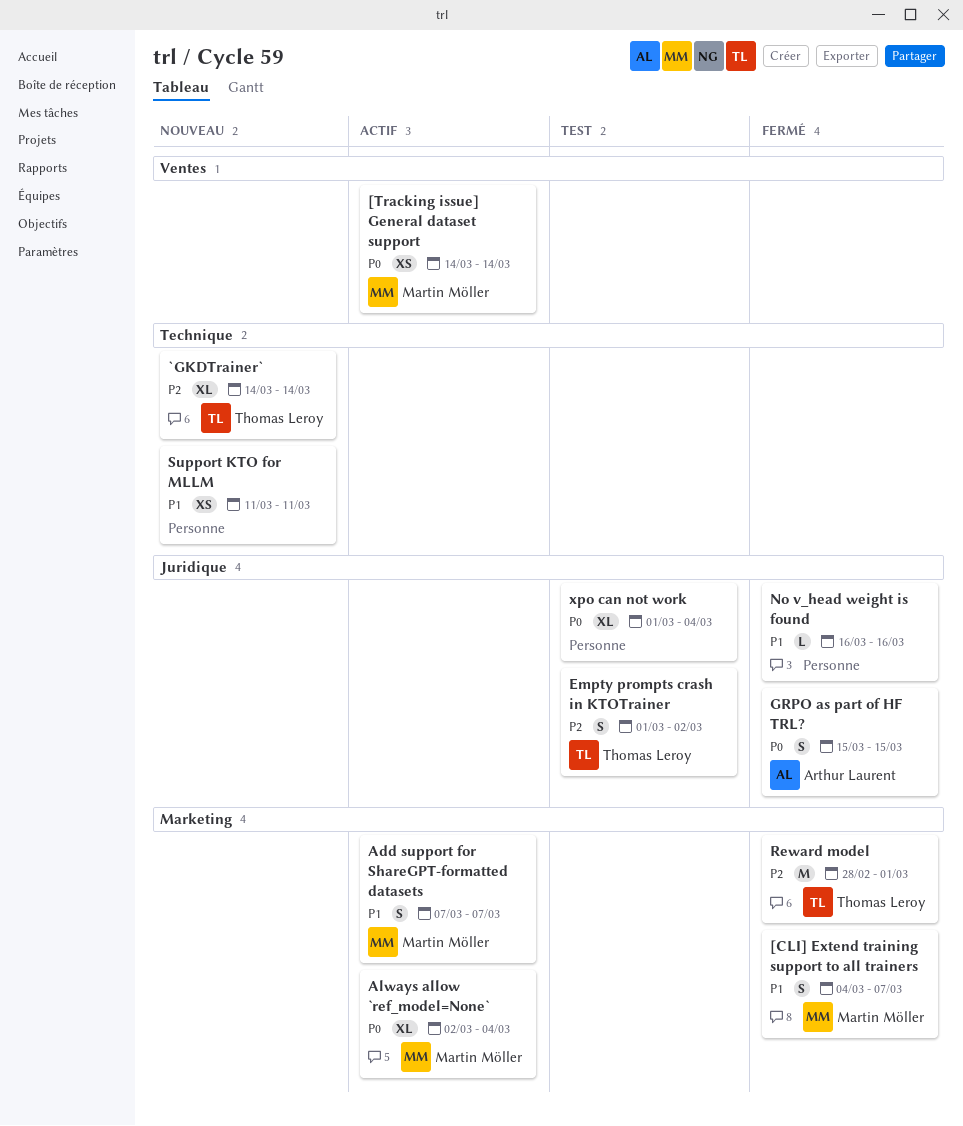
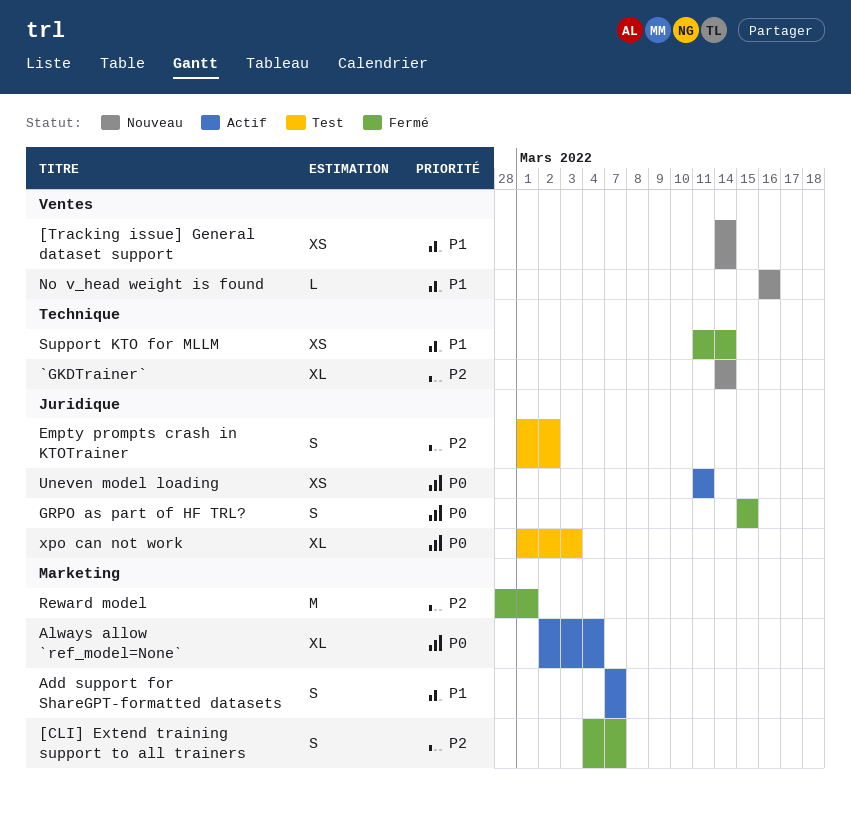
[CLI] Extend training support to all trainers, priority: P1 -> P2
[Tracking issue] General dataset support, status: Actif -> Nouveau
[Tracking issue] General dataset support, priority: P0 -> P1
No v_head weight is found, status: Fermé -> Nouveau
No v_head weight is found, label: Juridique -> Ventes
Support KTO for MLLM, status: Nouveau -> Fermé
Support KTO for MLLM, due: Mar 11 -> Mar 14
Uneven model loading: none -> present
xpo can not work, due: Mar 4 -> Mar 3

